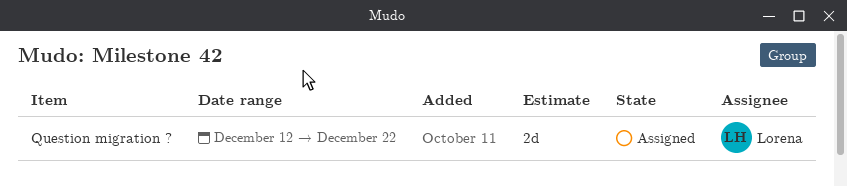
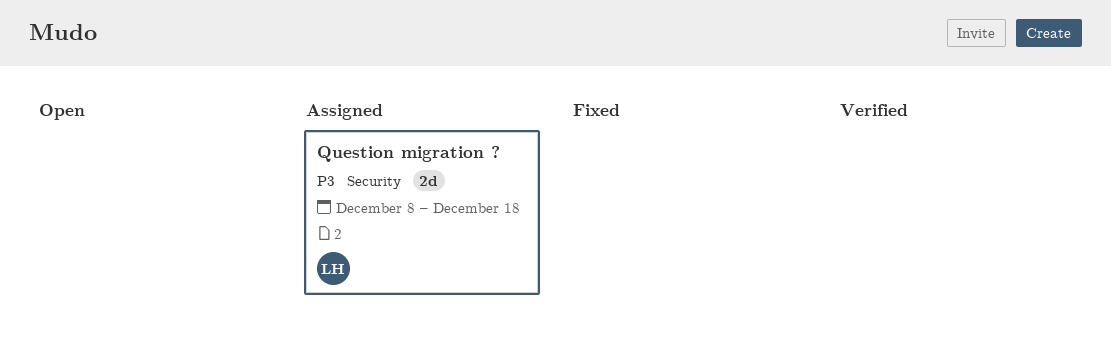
Question migration ?, start: Dec 12 -> Dec 8
Question migration ?, due: Dec 22 -> Dec 18

